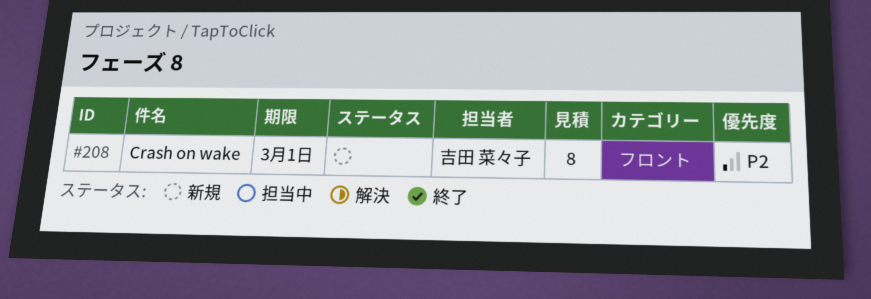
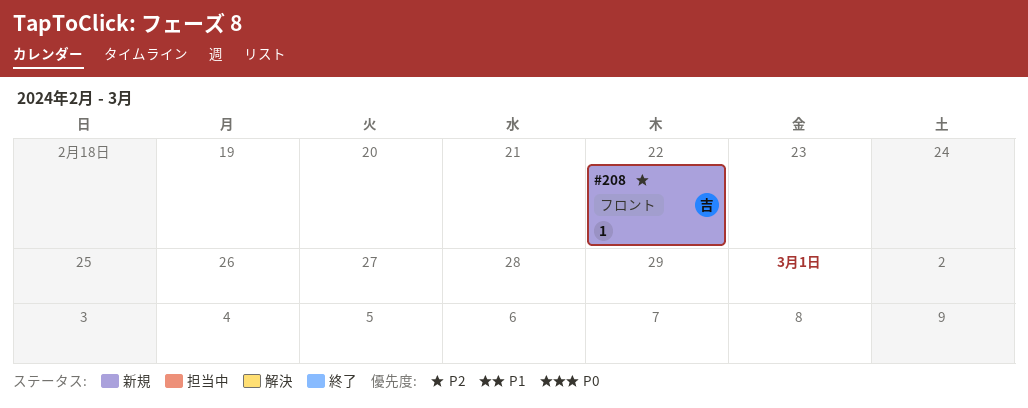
#208, estimate: 8 -> 1
#208, due: Mar 1 -> Feb 22

